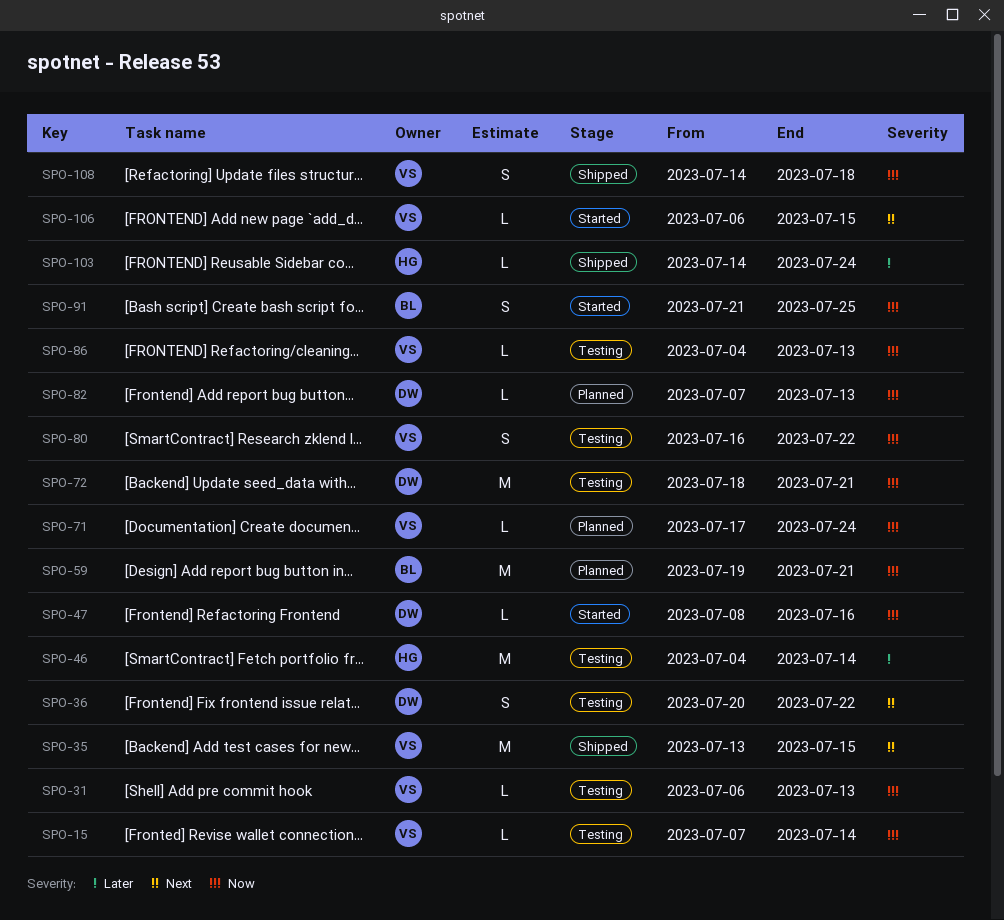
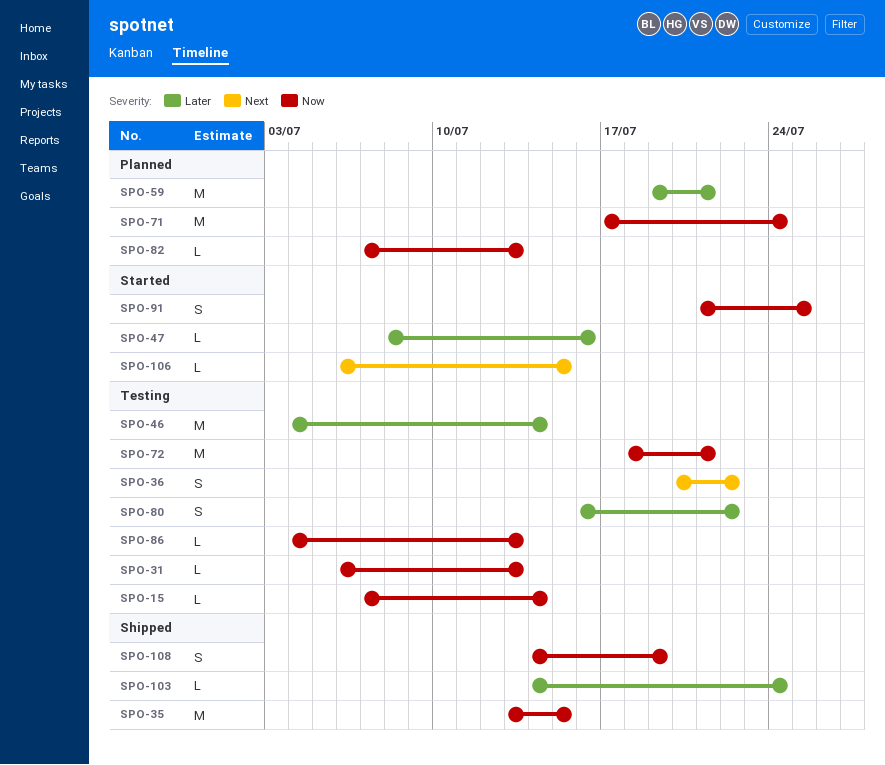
SPO-35, priority: Next -> Now
SPO-47, priority: Now -> Later
SPO-59, priority: Now -> Later
SPO-71, estimate: L -> M
SPO-80, priority: Now -> Later
SPO-108, due: Jul 18 -> Jul 19

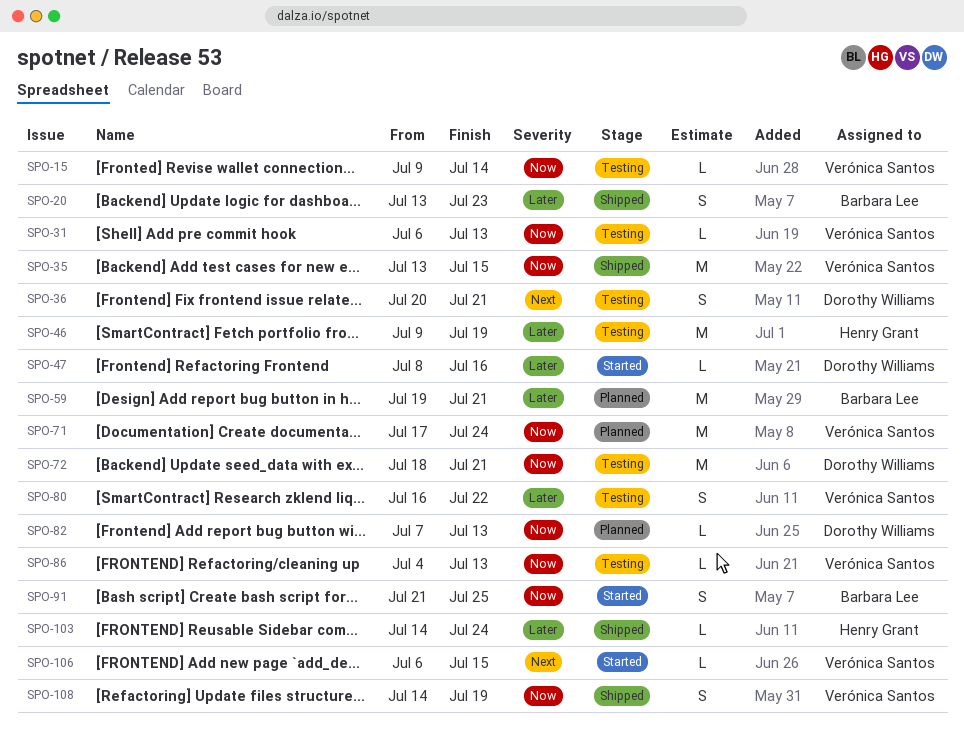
SPO-15, start: Jul 7 -> Jul 9
SPO-20: none -> present
SPO-36, due: Jul 22 -> Jul 21
SPO-46, start: Jul 4 -> Jul 9
SPO-46, due: Jul 14 -> Jul 19

